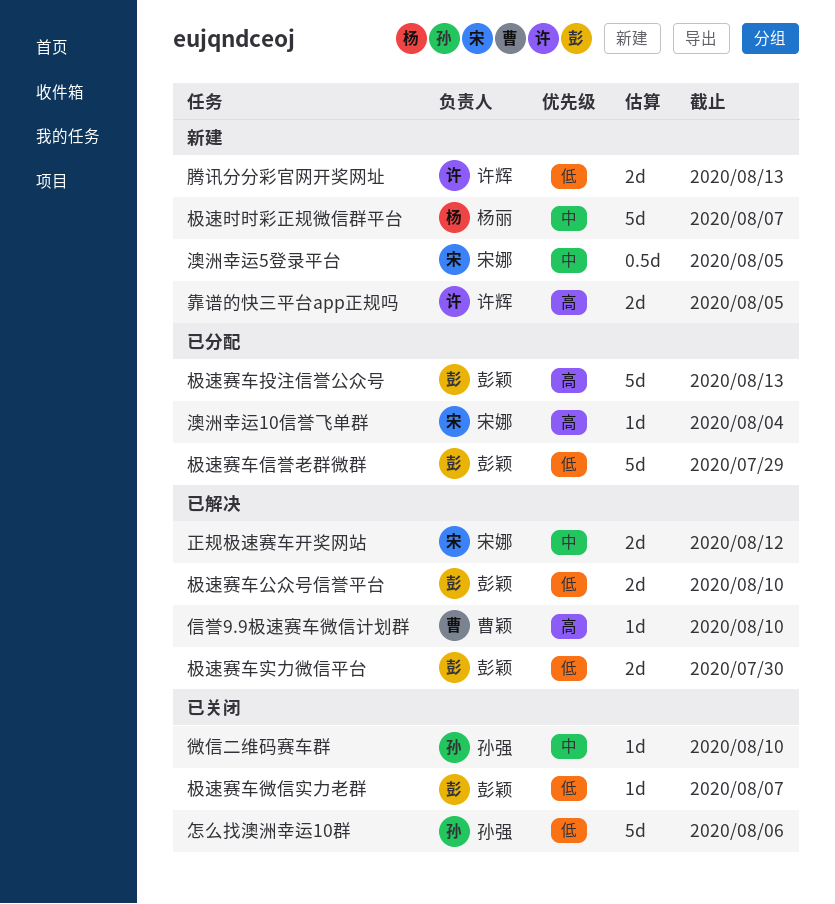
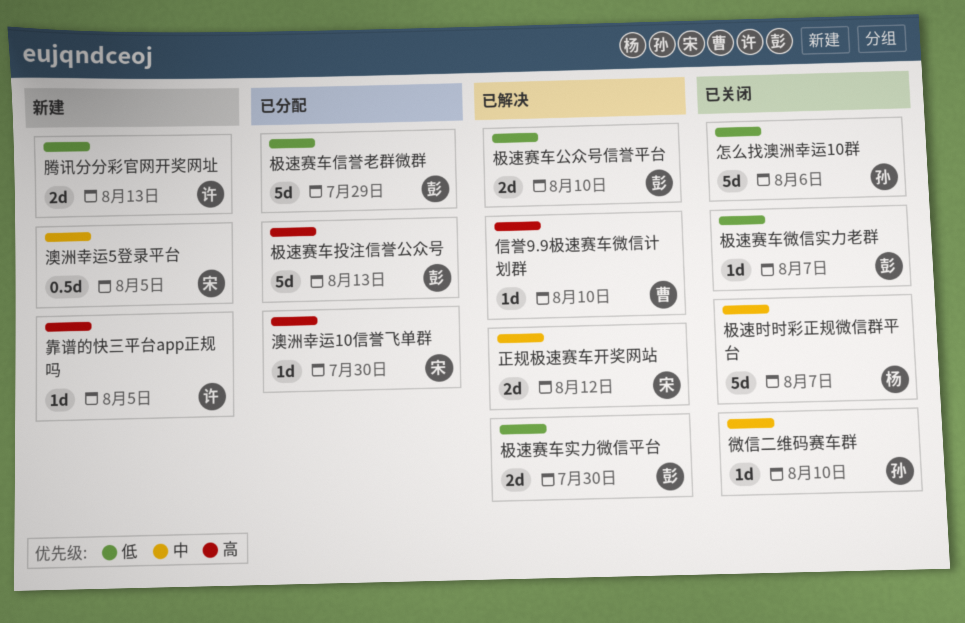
极速时时彩正规微信群平台, status: 新建 -> 已关闭
澳洲幸运10信誉飞单群, due: Aug 4 -> Jul 30
靠谱的快三平台app正规吗, estimate: 2d -> 1d

